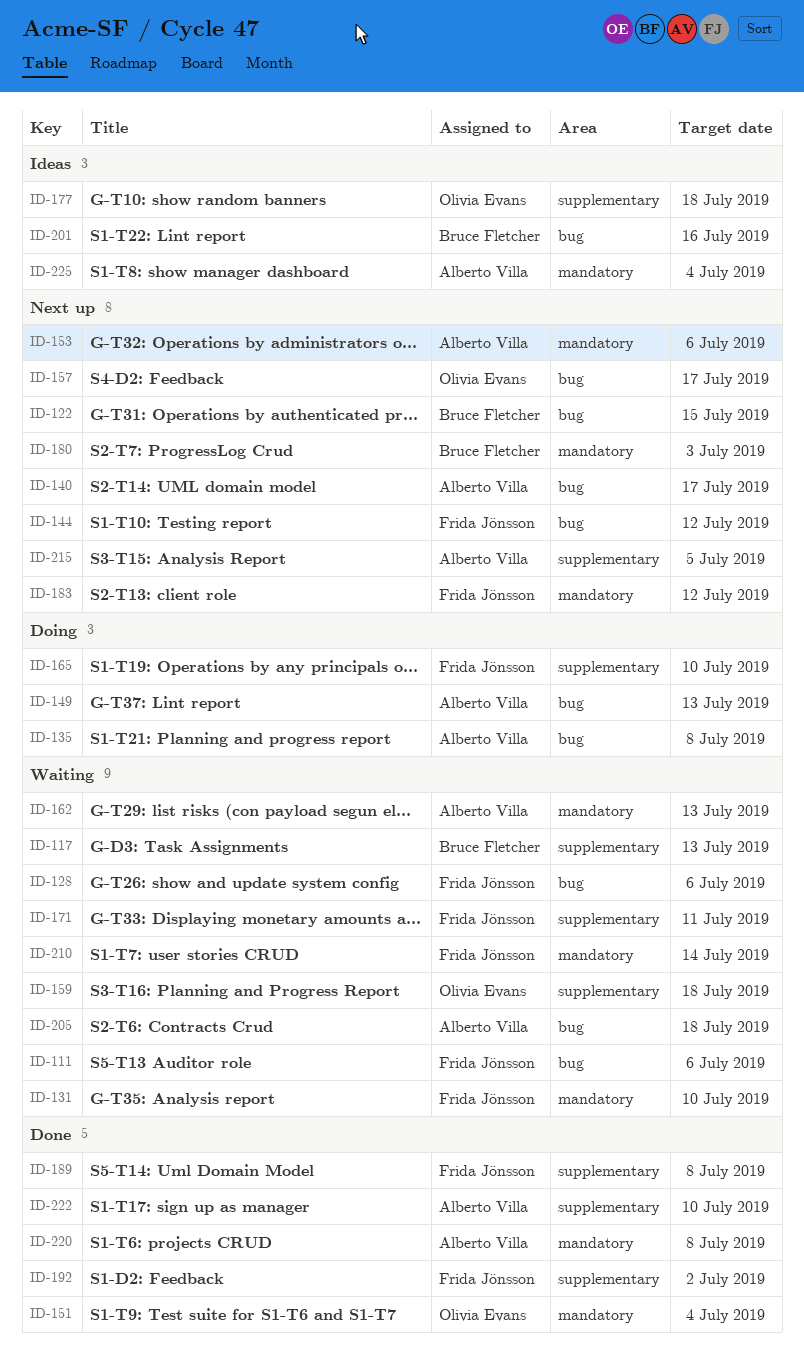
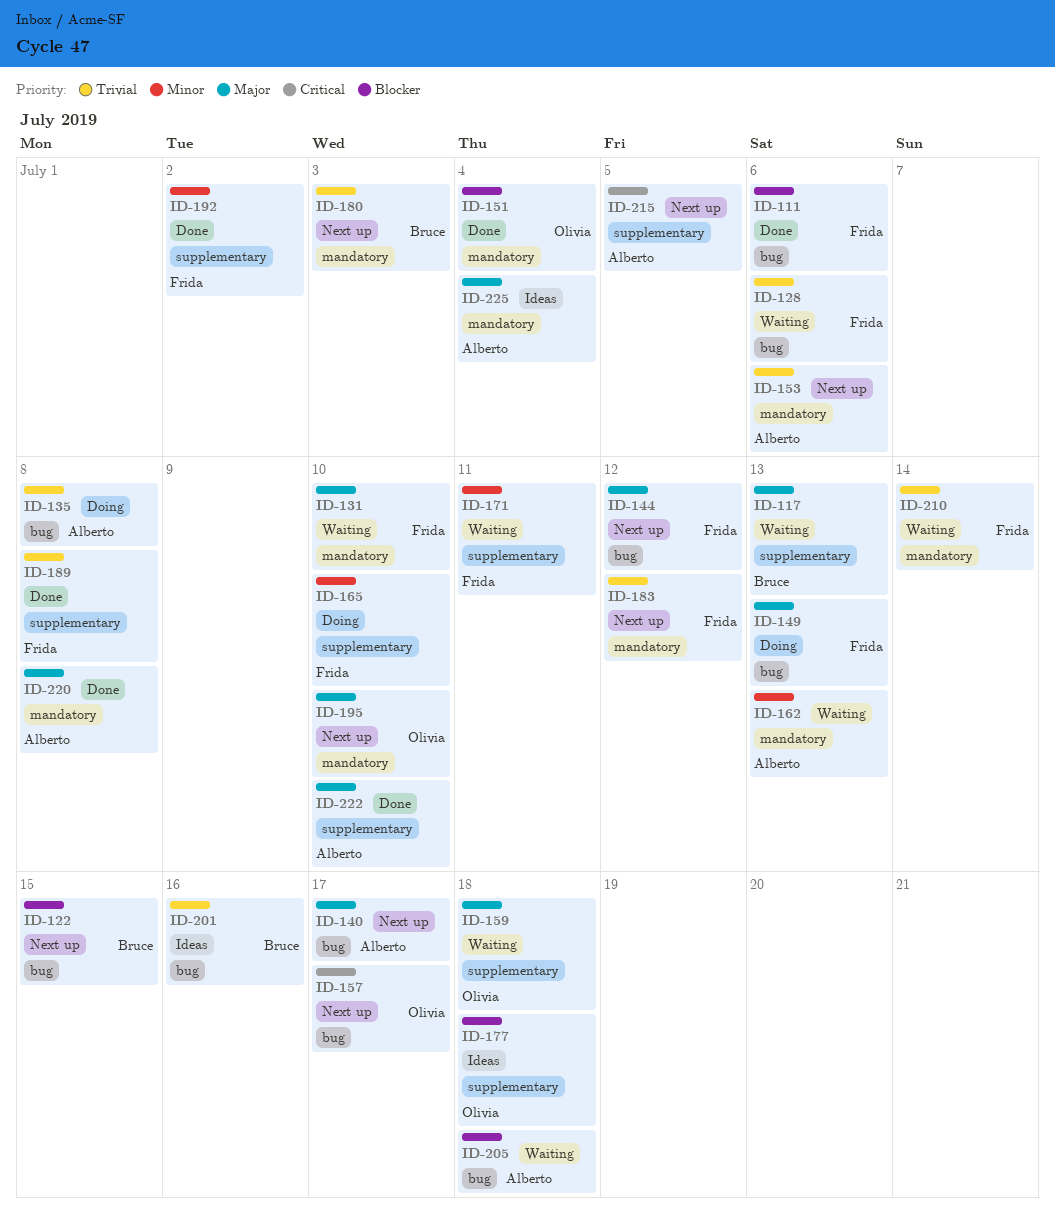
ID-111, status: Waiting -> Done
ID-149, owner: Alberto Villa -> Frida Jönsson
ID-195: none -> present

